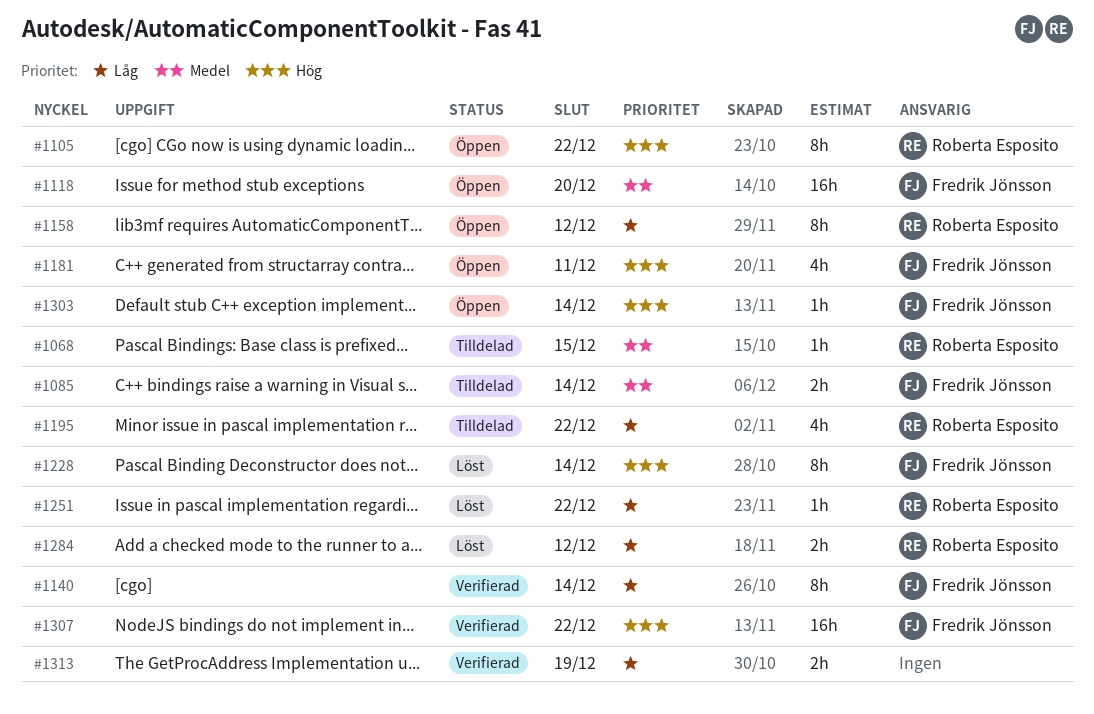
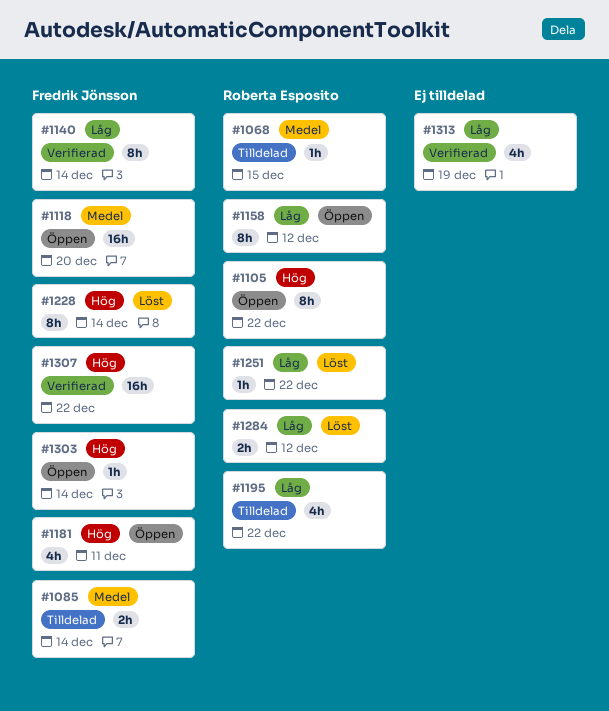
#1313, estimate: 2h -> 4h

